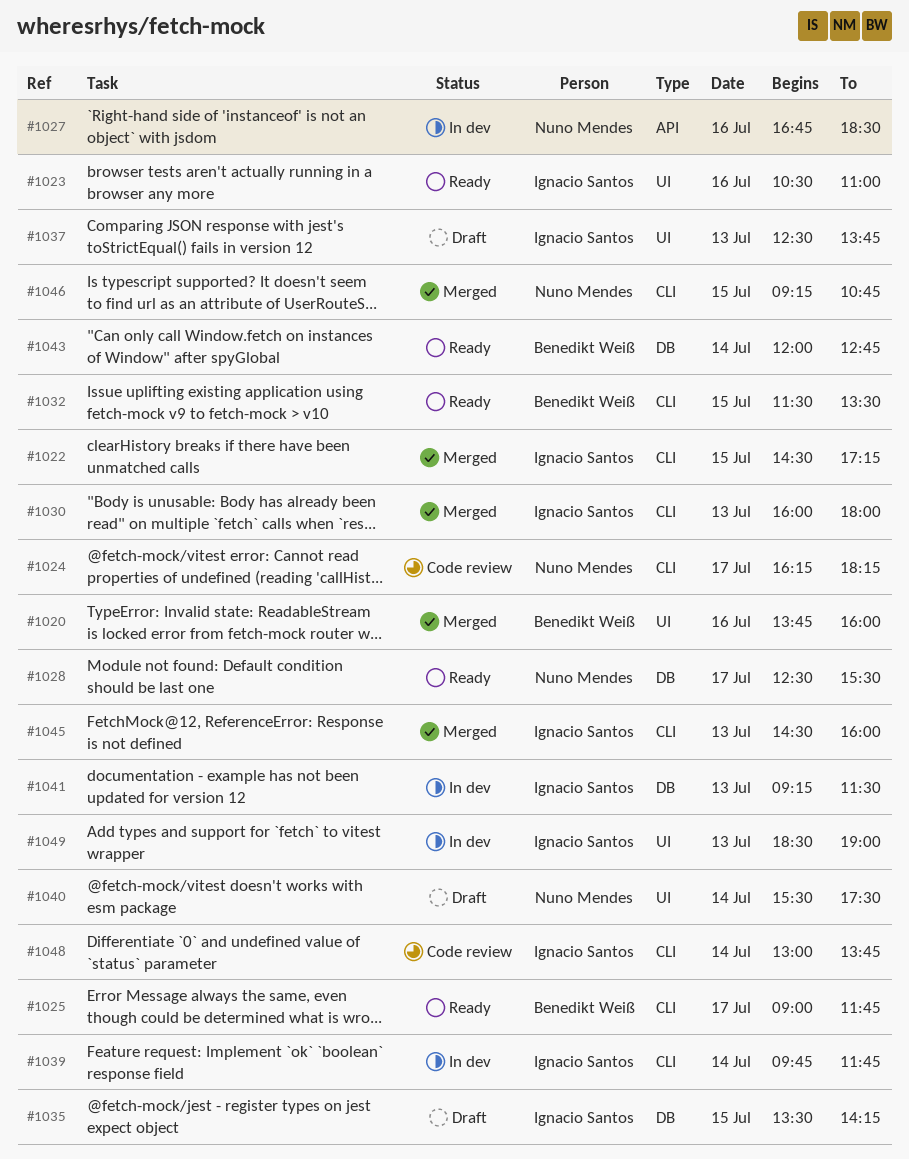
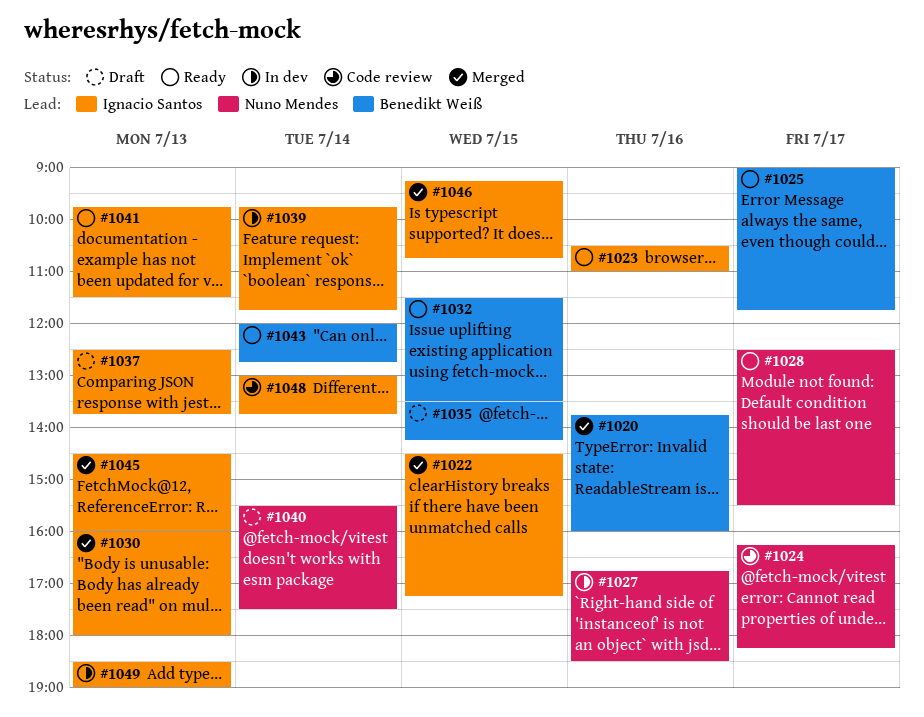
#1035, owner: Ignacio Santos -> Benedikt Weiß
#1041, status: In dev -> Ready
#1041, begins: 09:15 -> 09:45
#1046, owner: Nuno Mendes -> Ignacio Santos

